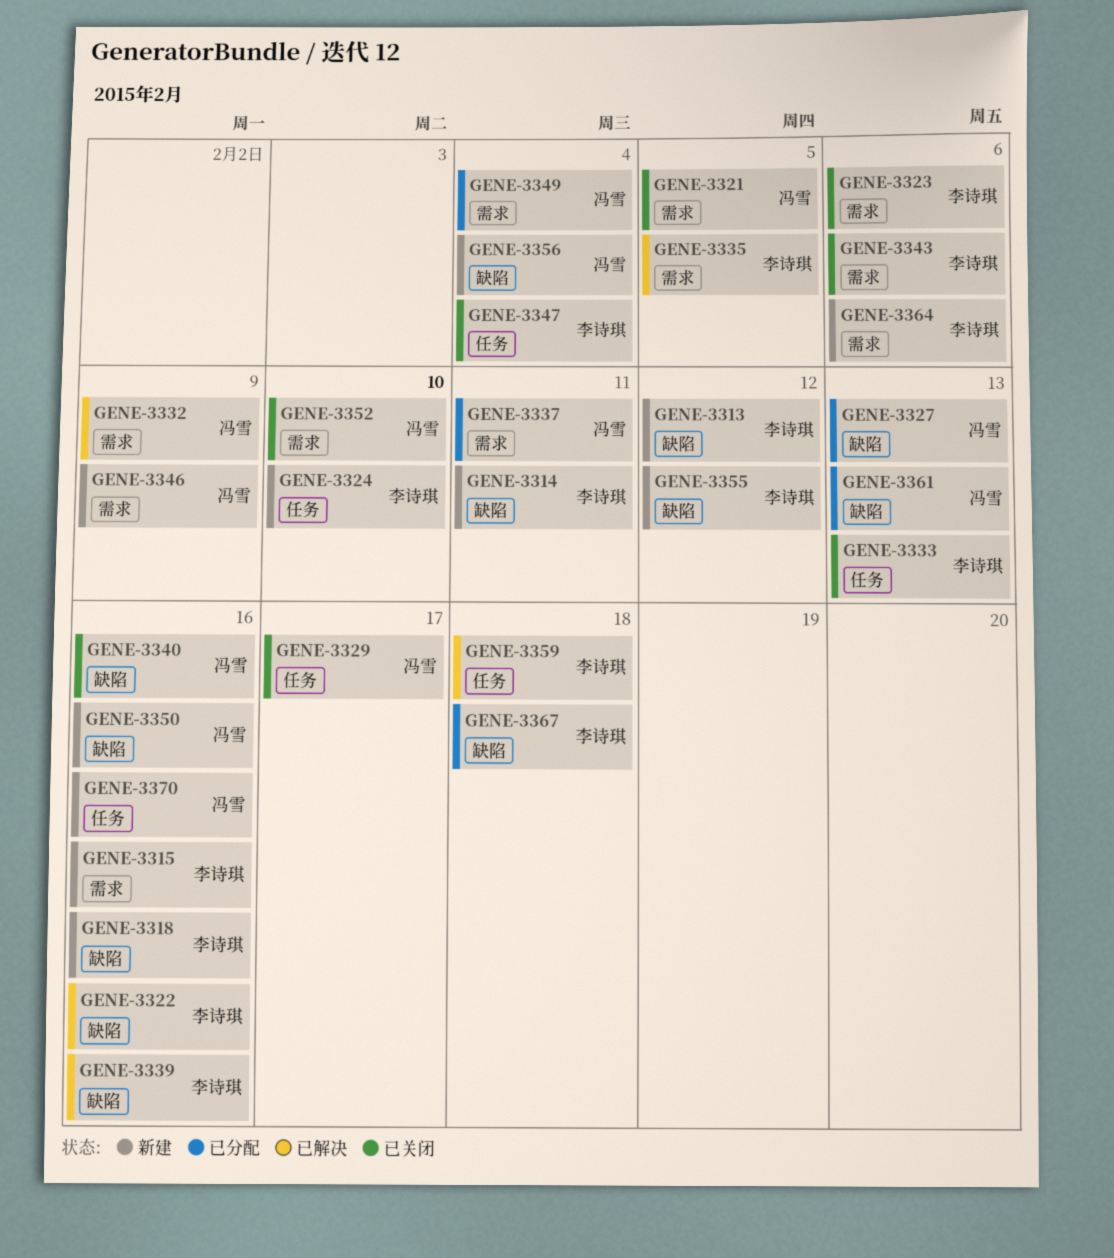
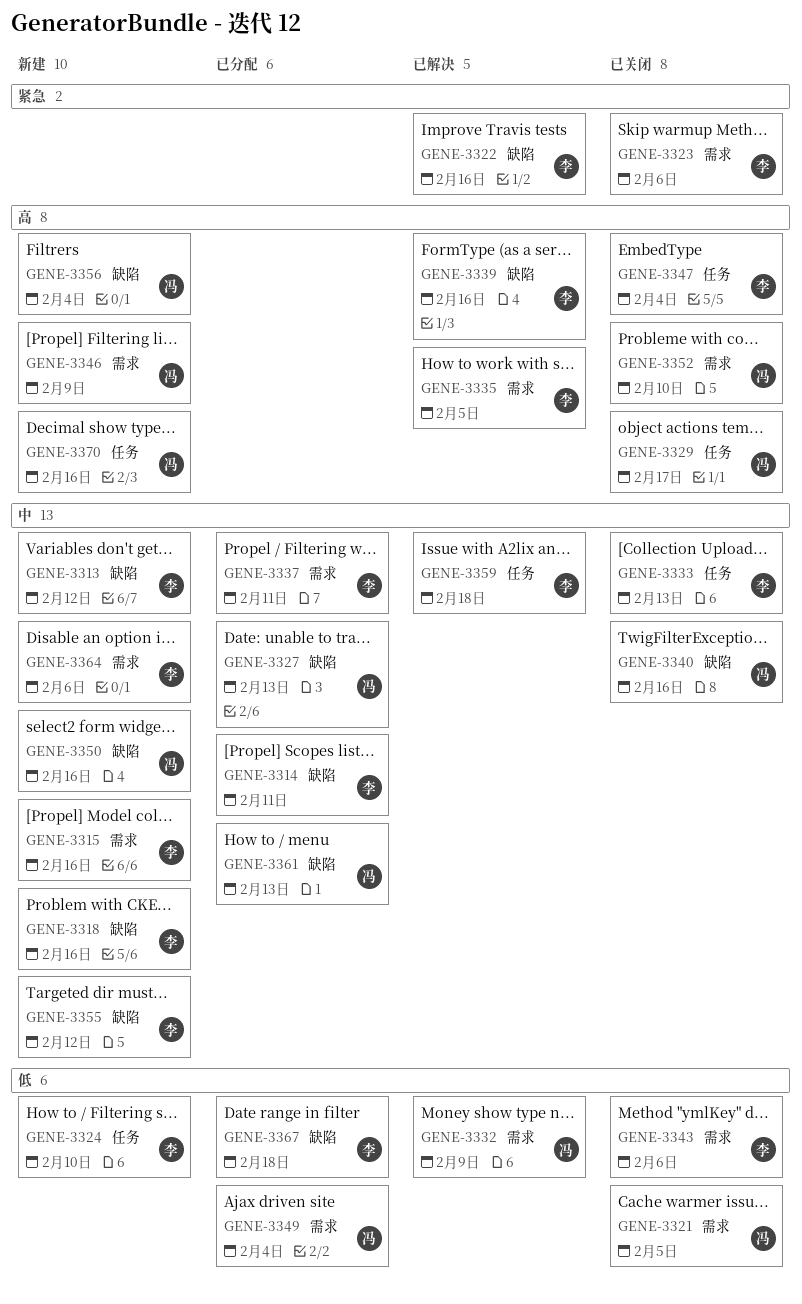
GENE-3314, status: 新建 -> 已分配
GENE-3337, owner: 冯雪 -> 李诗琪

